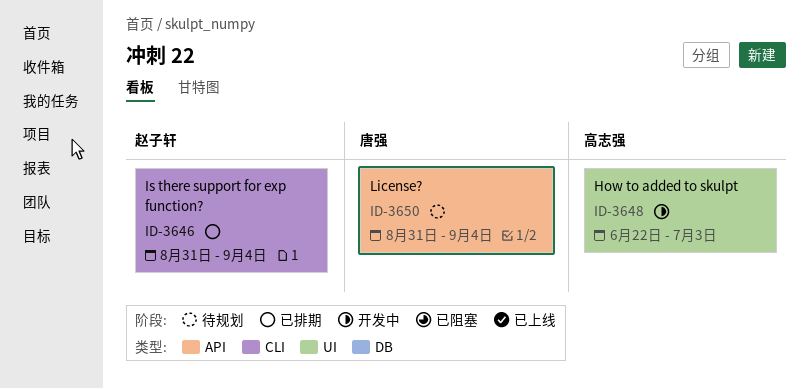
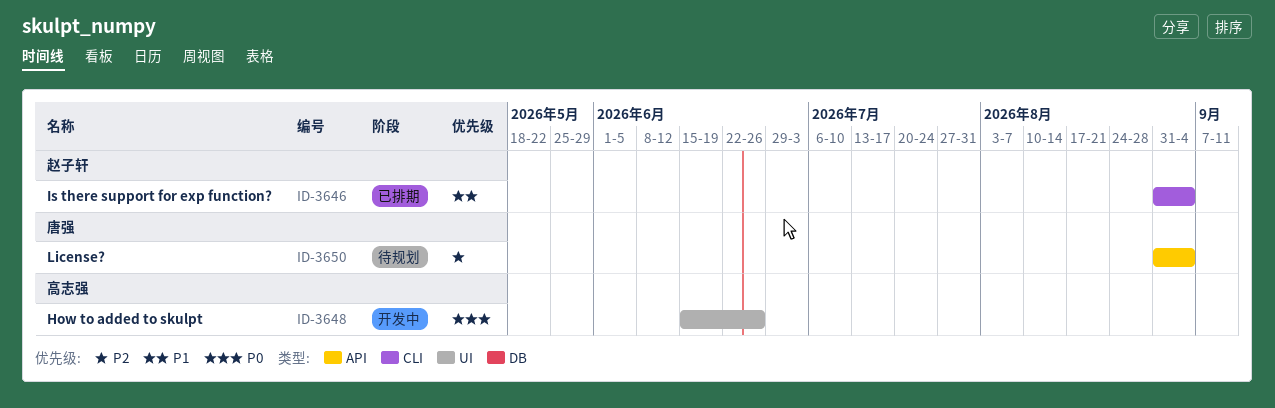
ID-3648, start: Jun 22 -> Jun 15
ID-3648, due: Jul 3 -> Jun 26

